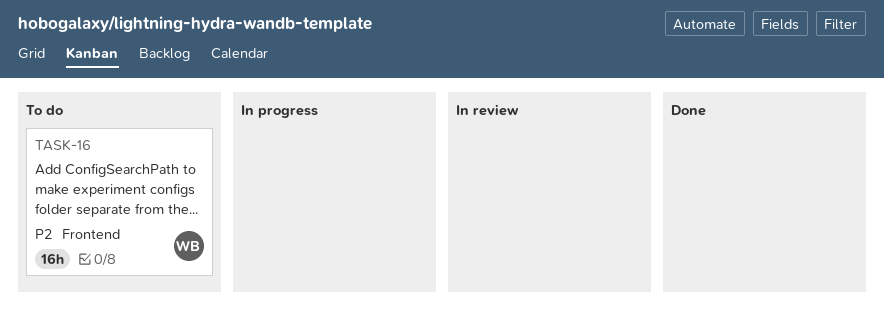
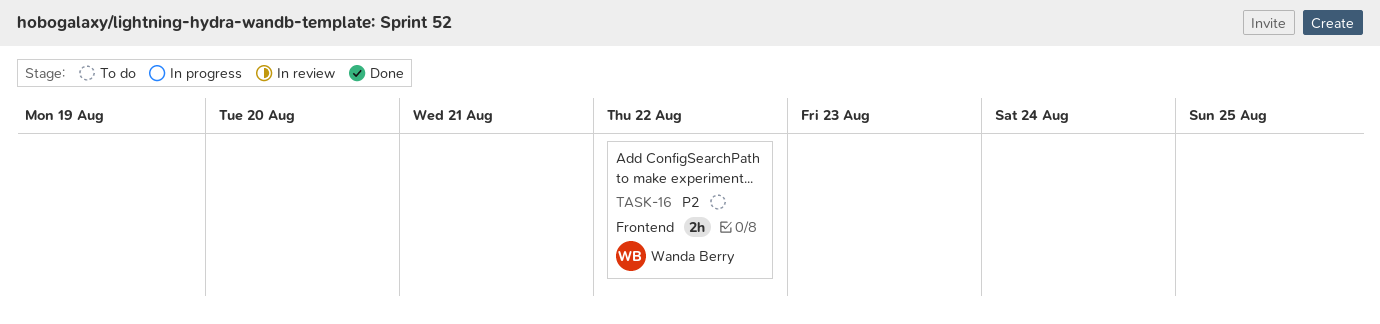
TASK-16, estimate: 16h -> 2h

